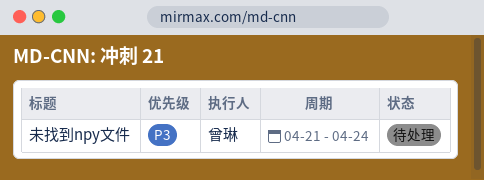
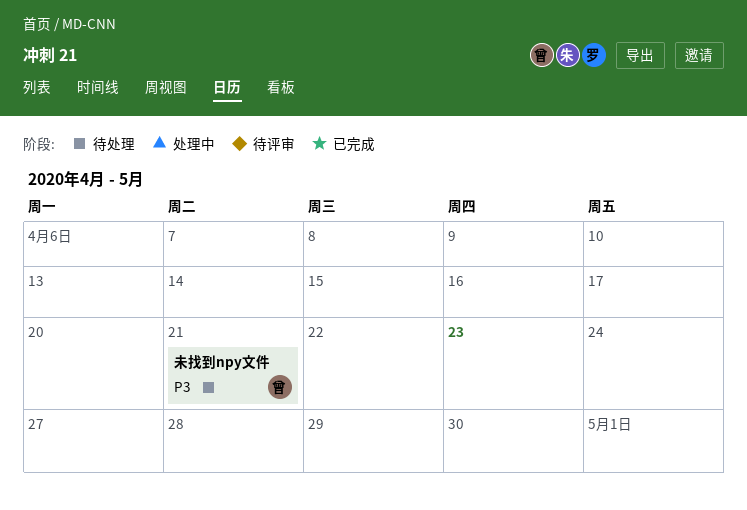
未找到npy文件, due: Apr 24 -> Apr 21

